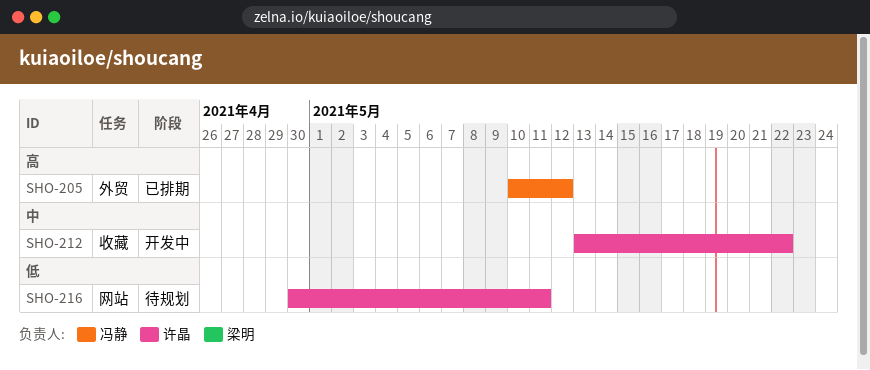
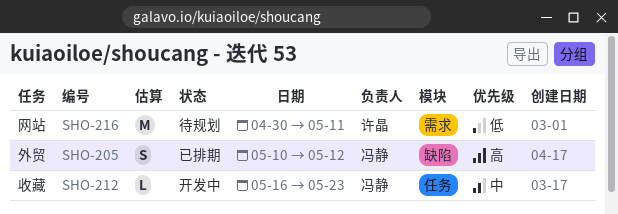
SHO-212, owner: 许晶 -> 冯静
SHO-212, start: May 13 -> May 16
SHO-212, due: May 22 -> May 23

